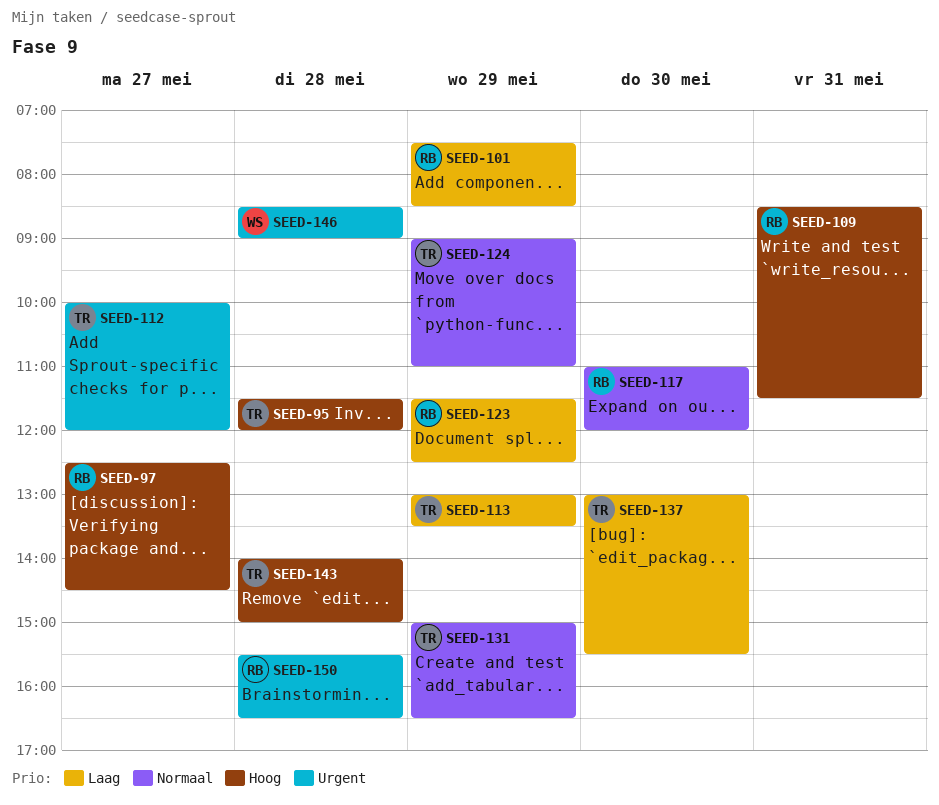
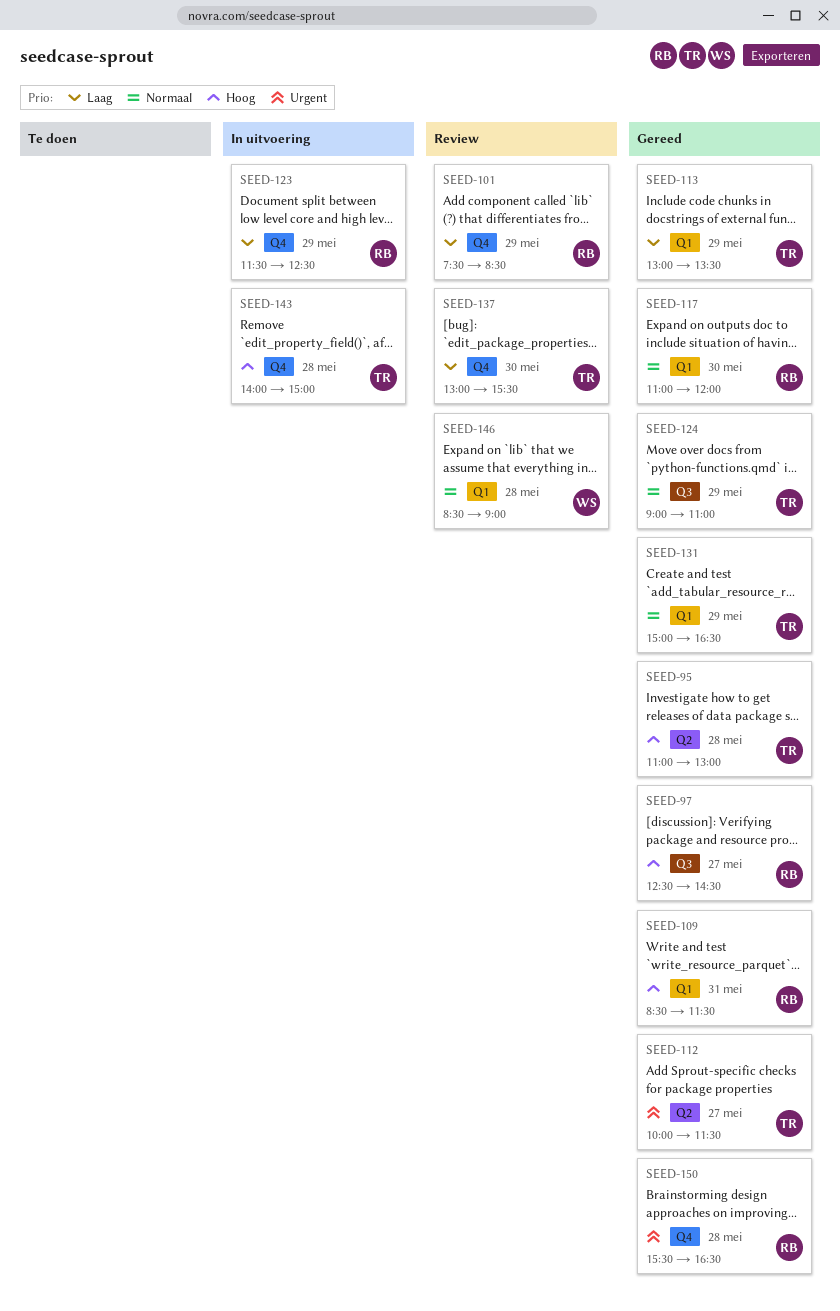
SEED-95, begins: 11:30 -> 11:00
SEED-95, ends: 12:00 -> 13:00
SEED-112, ends: 12:00 -> 11:30
SEED-146, priority: Urgent -> Normaal

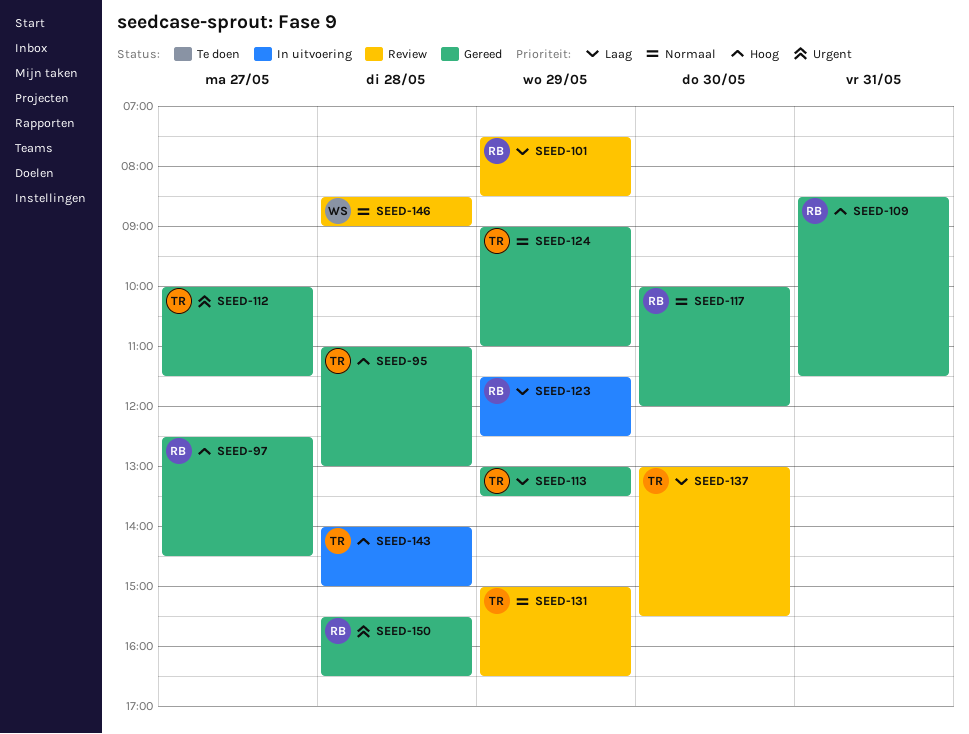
SEED-117, begins: 11:00 -> 10:00
SEED-131, status: Gereed -> Review

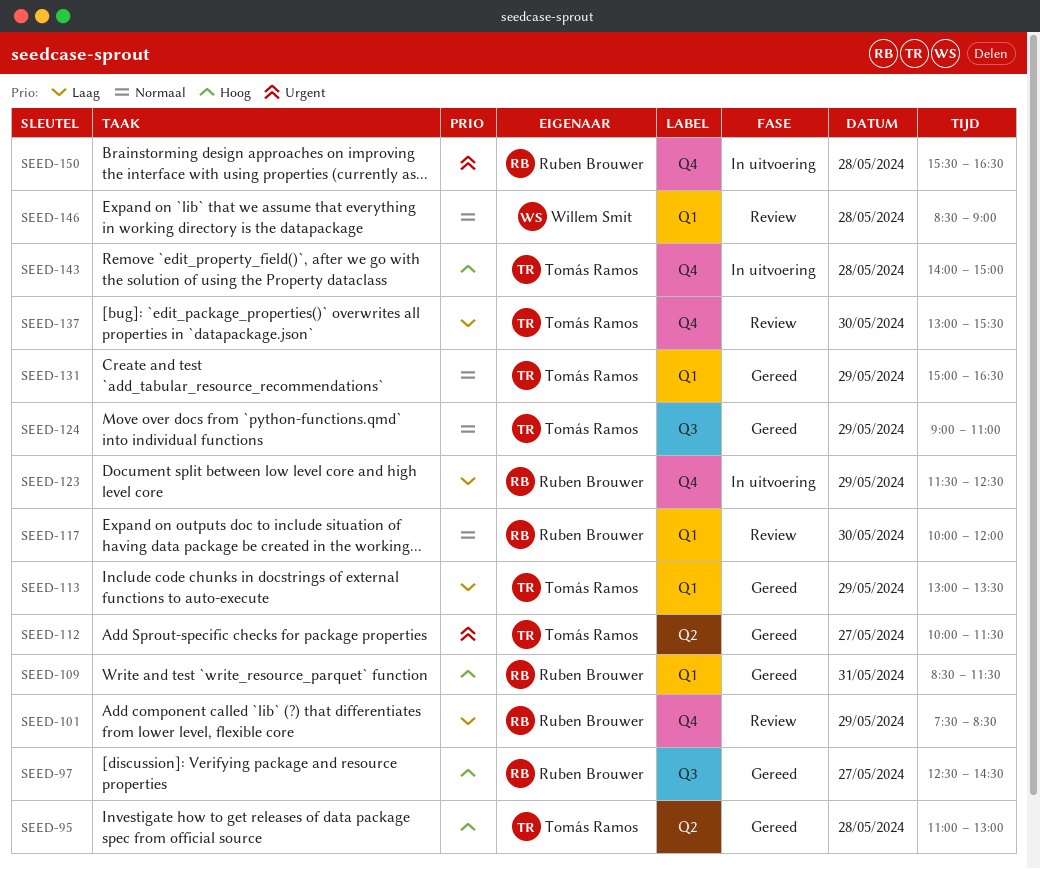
SEED-117, status: Gereed -> Review
SEED-131, status: Review -> Gereed
SEED-150, status: Gereed -> In uitvoering

